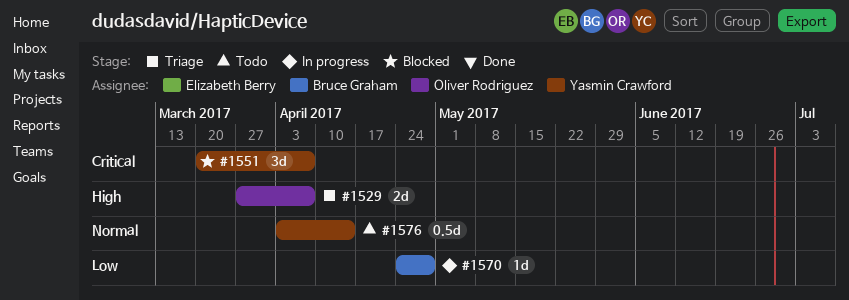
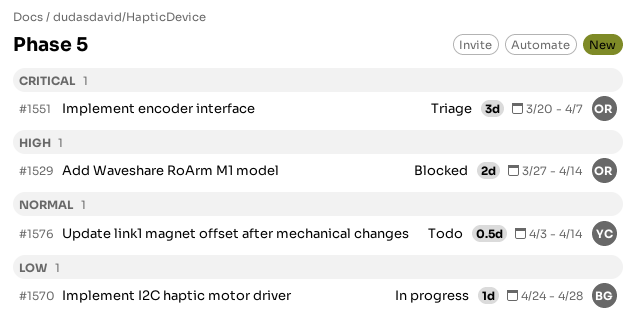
#1529, status: Triage -> Blocked
#1529, due: Apr 7 -> Apr 14
#1551, status: Blocked -> Triage
#1551, owner: Yasmin Crawford -> Oliver Rodriguez

